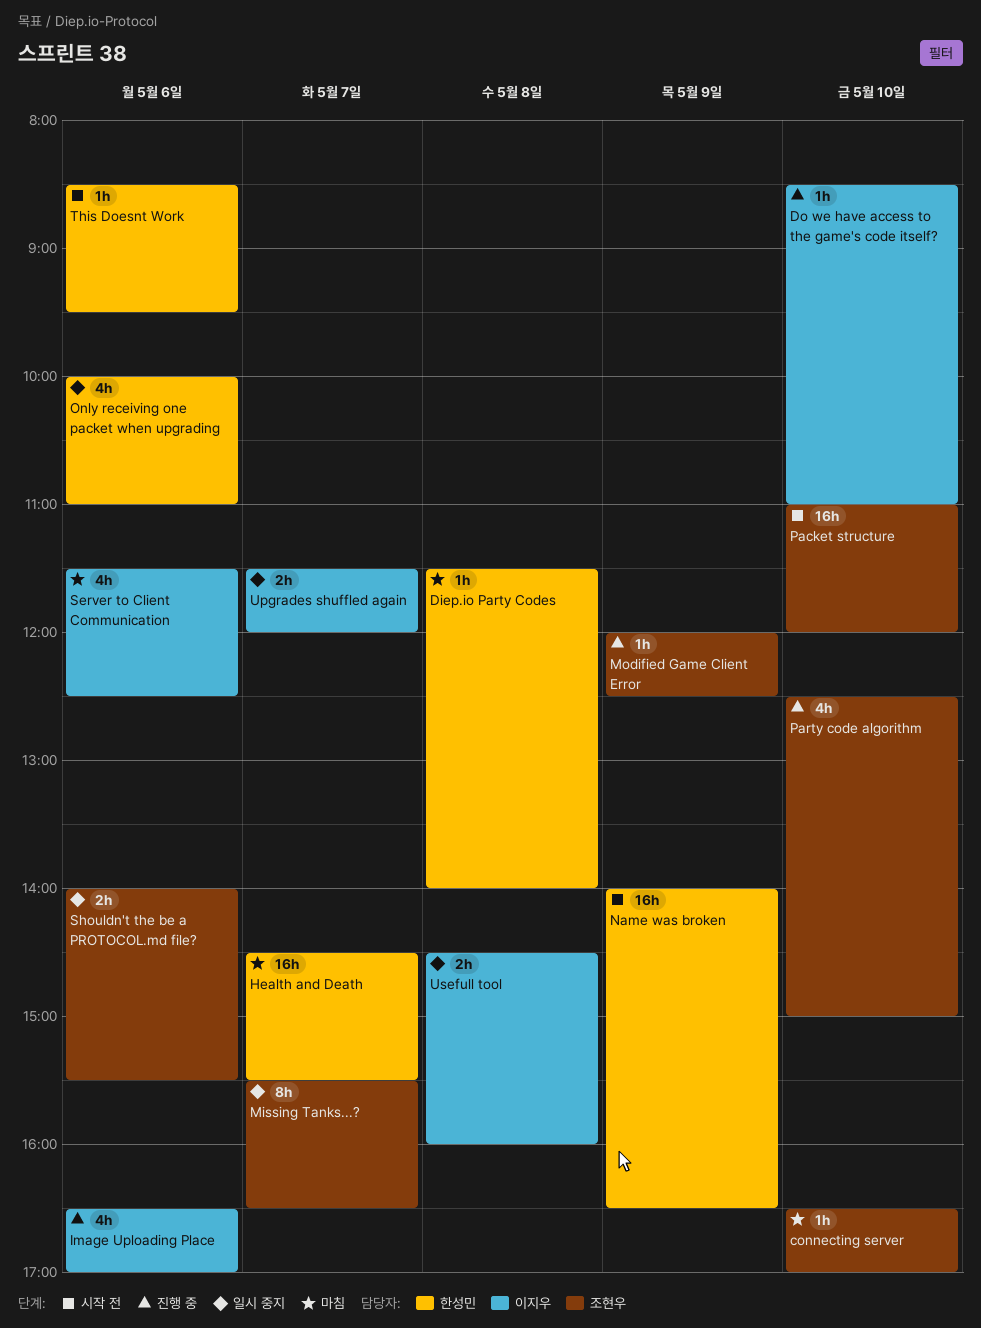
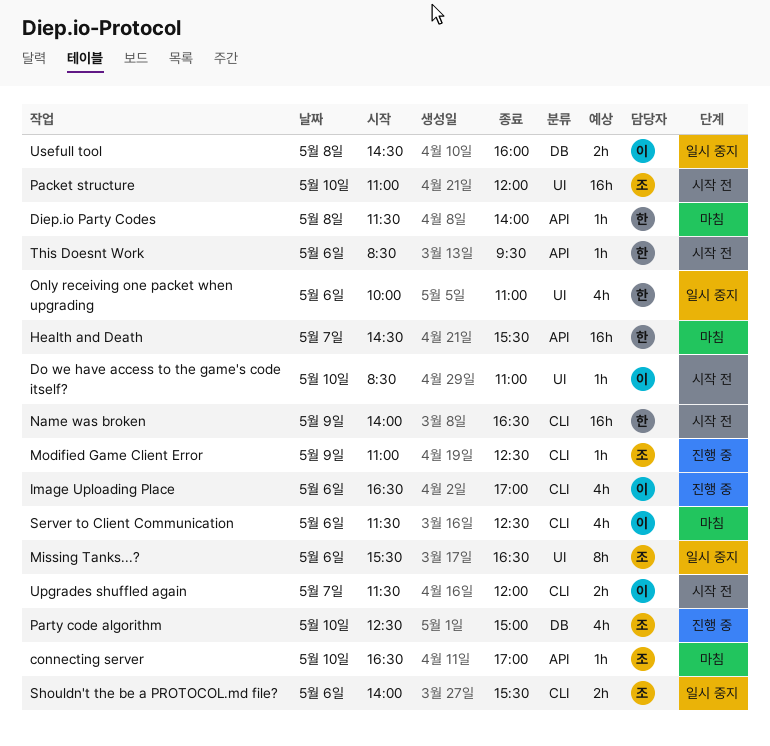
Do we have access to the game's code itself?, status: 진행 중 -> 시작 전
Missing Tanks...?, day: May 7 -> May 6
Modified Game Client Error, begins: 12:00 -> 11:00
Upgrades shuffled again, status: 일시 중지 -> 시작 전

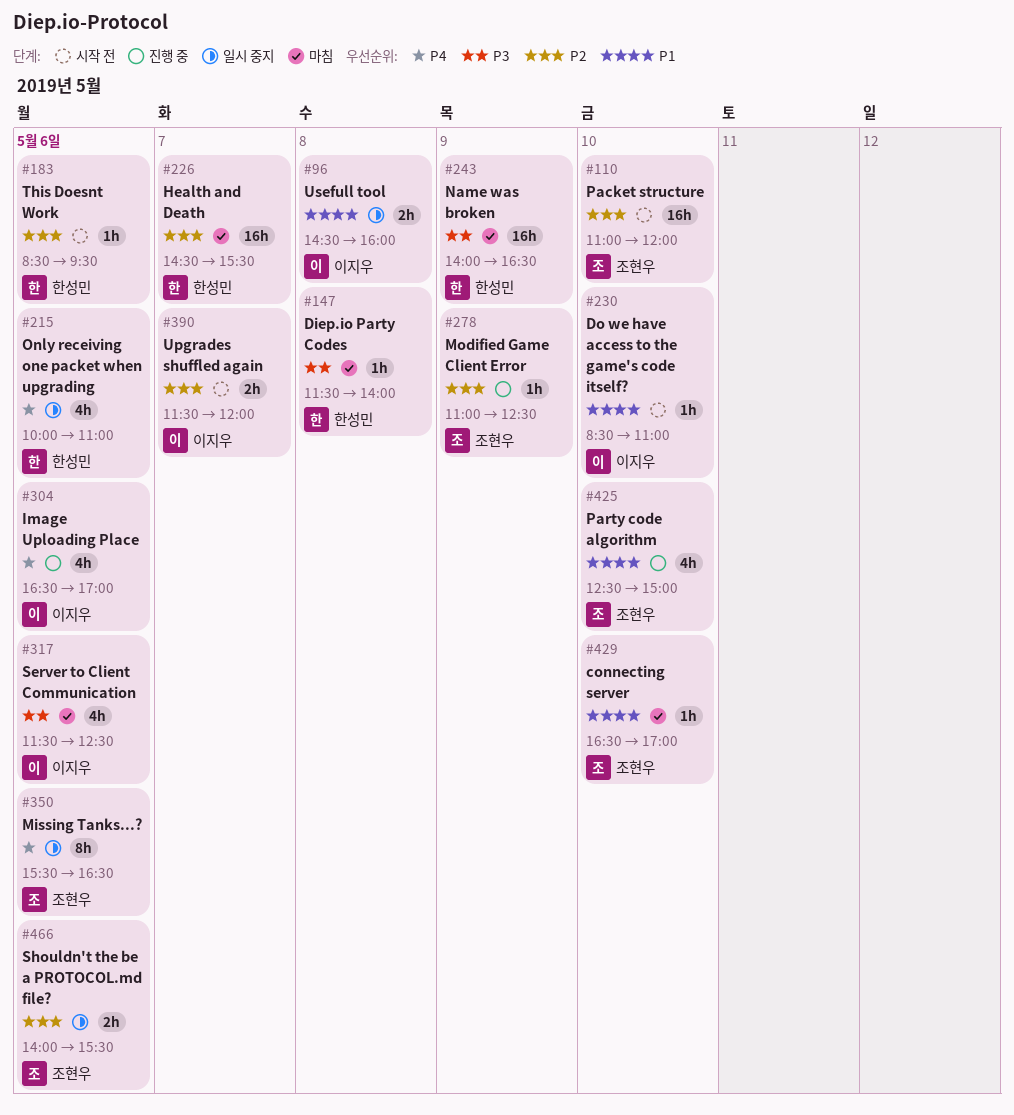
Name was broken, status: 시작 전 -> 마침

